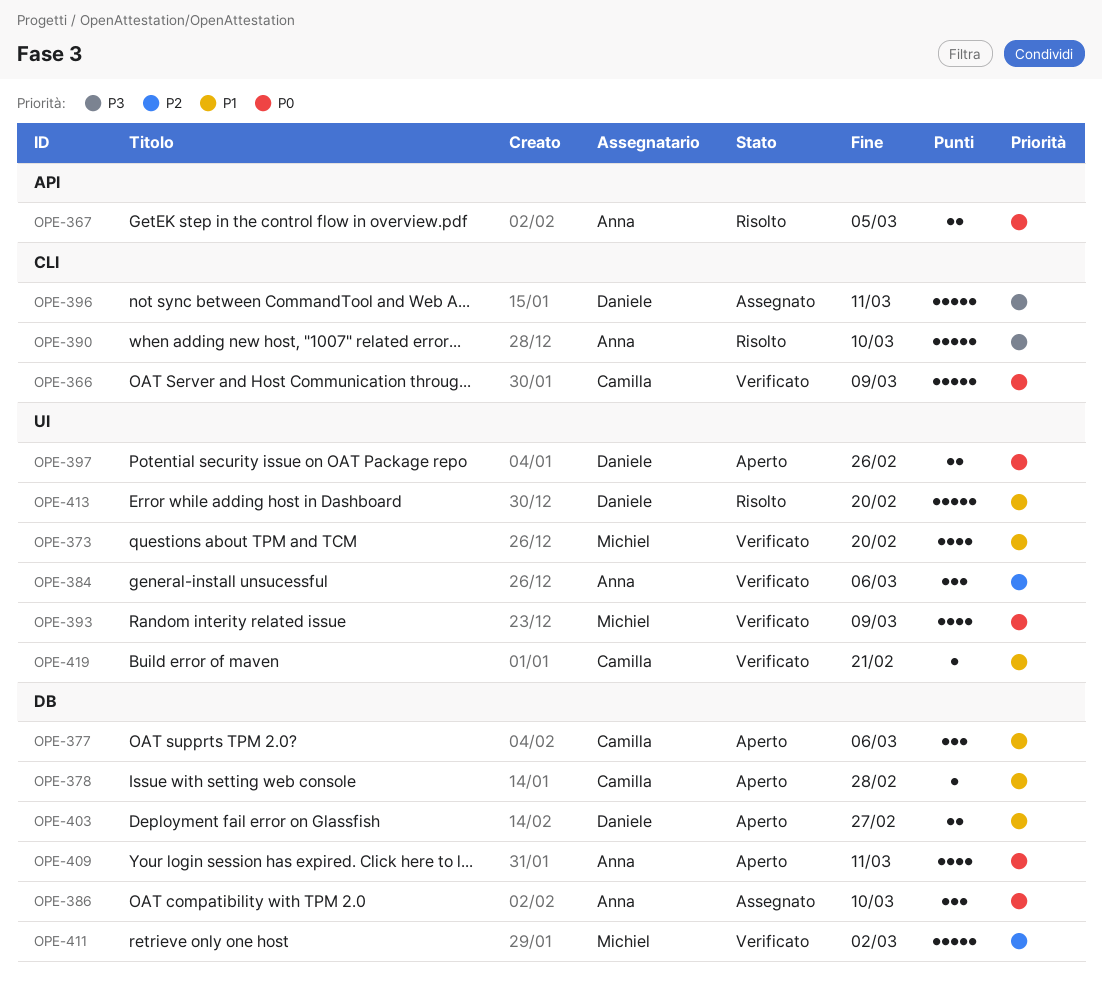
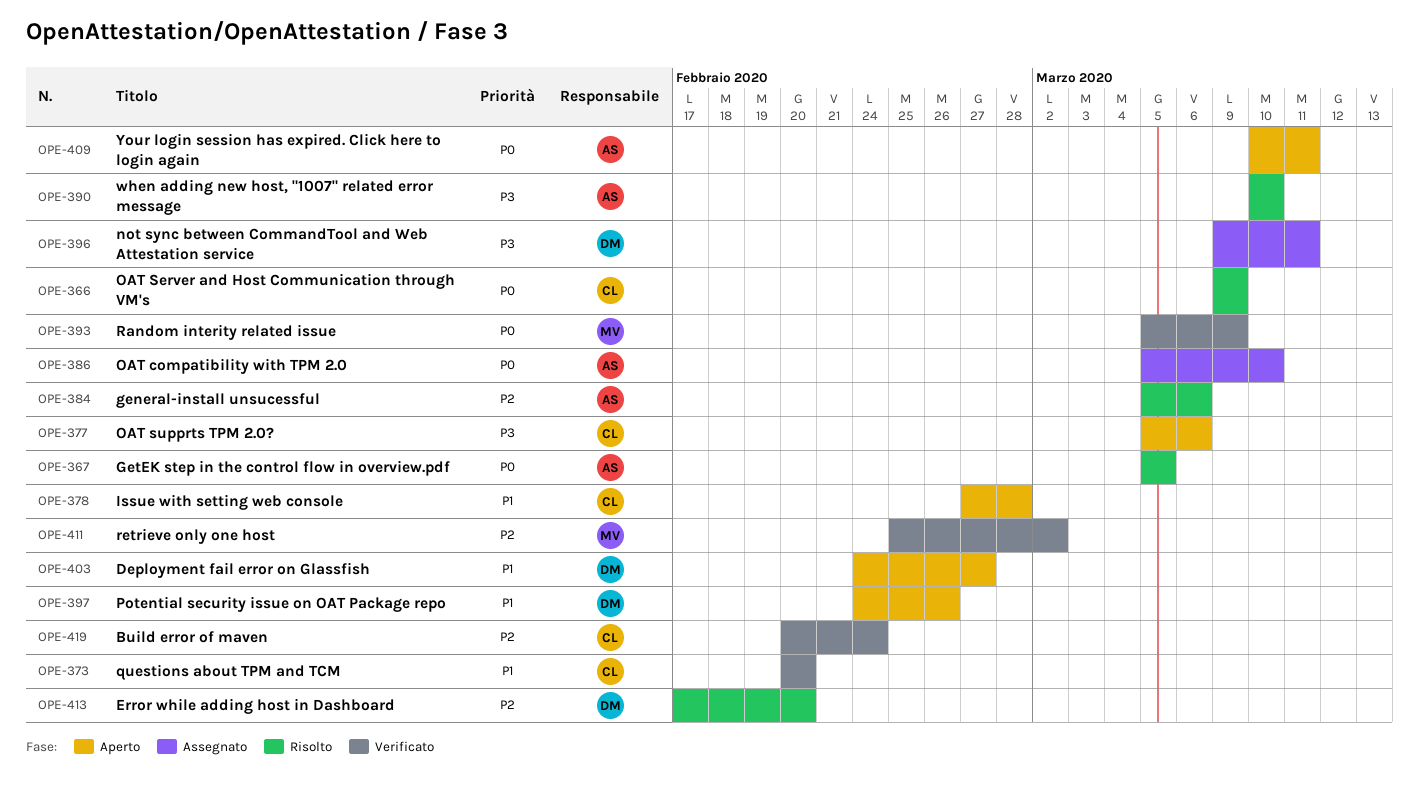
OPE-366, status: Verificato -> Risolto
OPE-373, owner: Michiel -> Camilla
OPE-377, priority: P1 -> P3
OPE-384, status: Verificato -> Risolto
OPE-397, priority: P0 -> P1
OPE-413, priority: P1 -> P2
OPE-419, priority: P1 -> P2
OPE-419, due: Feb 21 -> Feb 24

